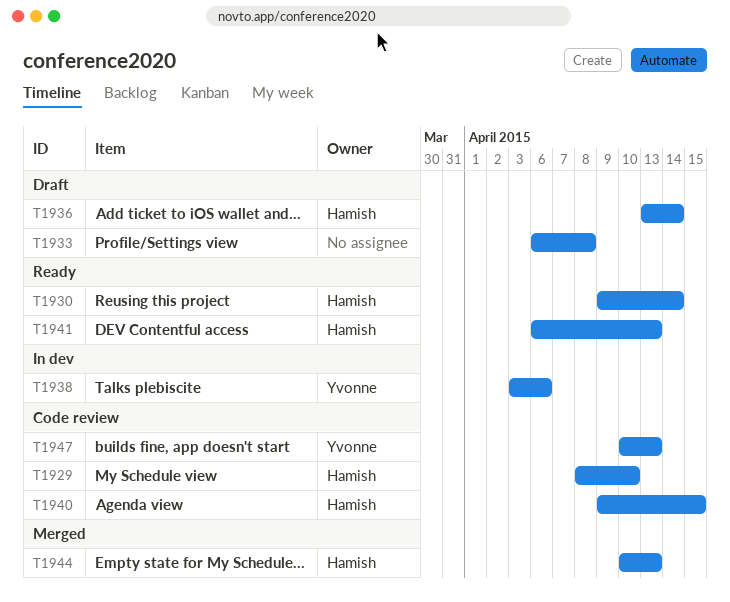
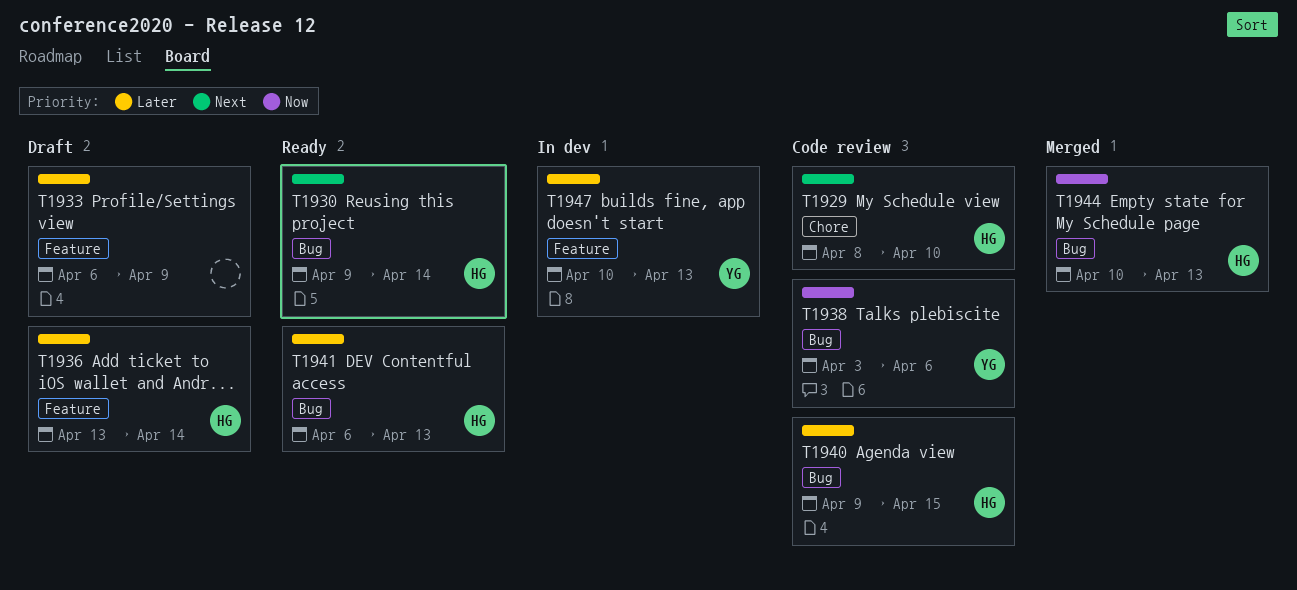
T1933, due: Apr 8 -> Apr 9
T1938, status: In dev -> Code review
T1947, status: Code review -> In dev

